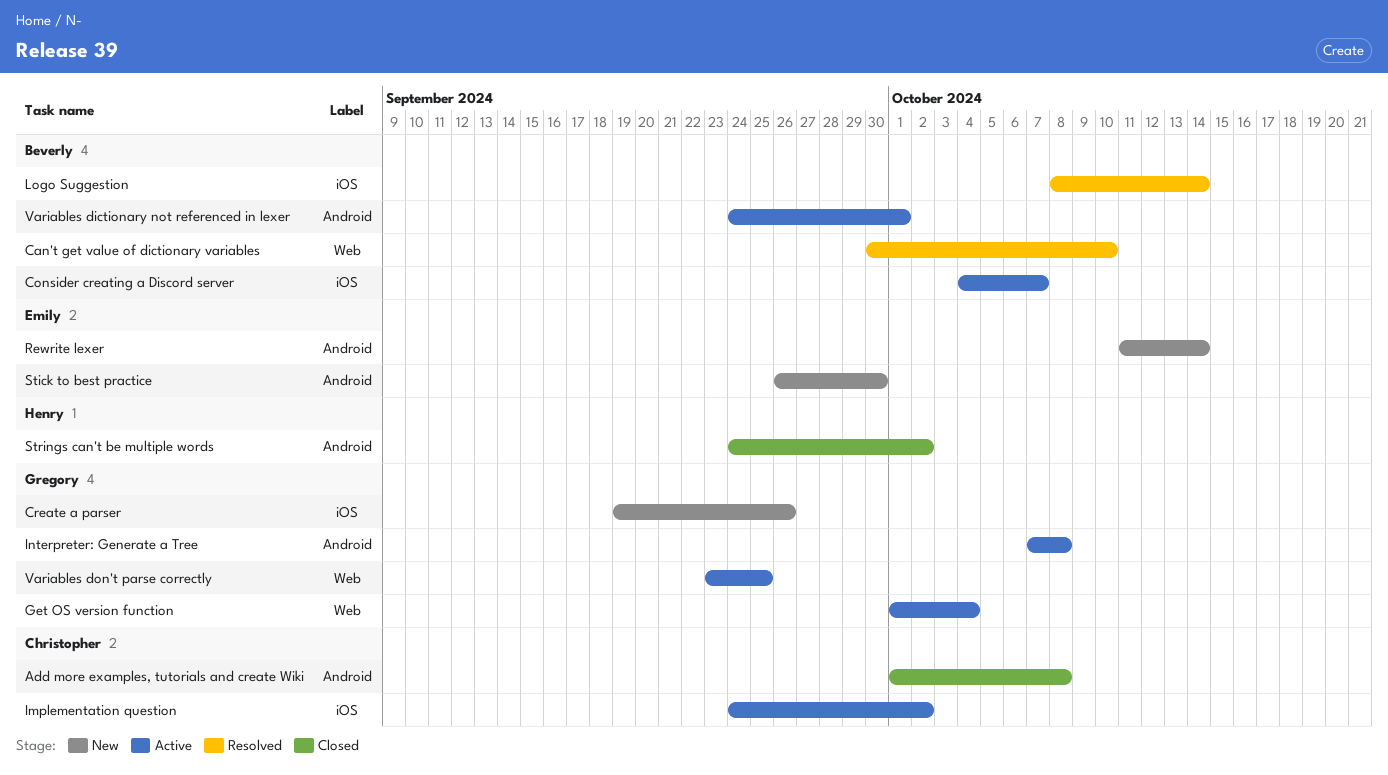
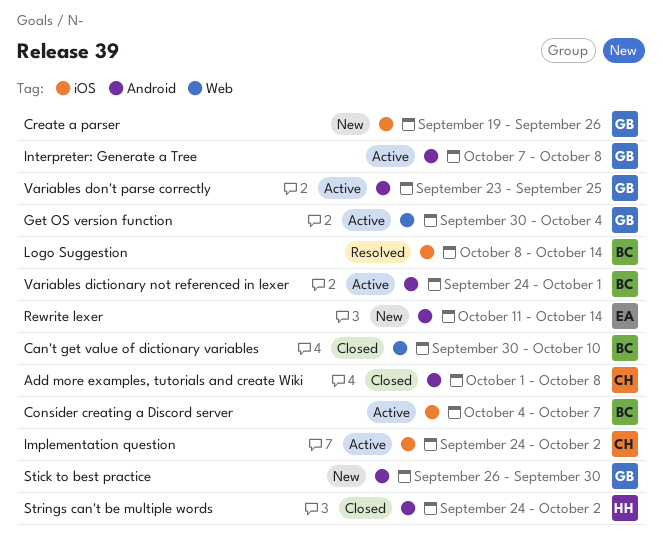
Can't get value of dictionary variables, status: Resolved -> Closed
Get OS version function, start: Oct 1 -> Sep 30
Stick to best practice, owner: Emily -> Gregory
Variables don't parse correctly, label: Web -> Android

